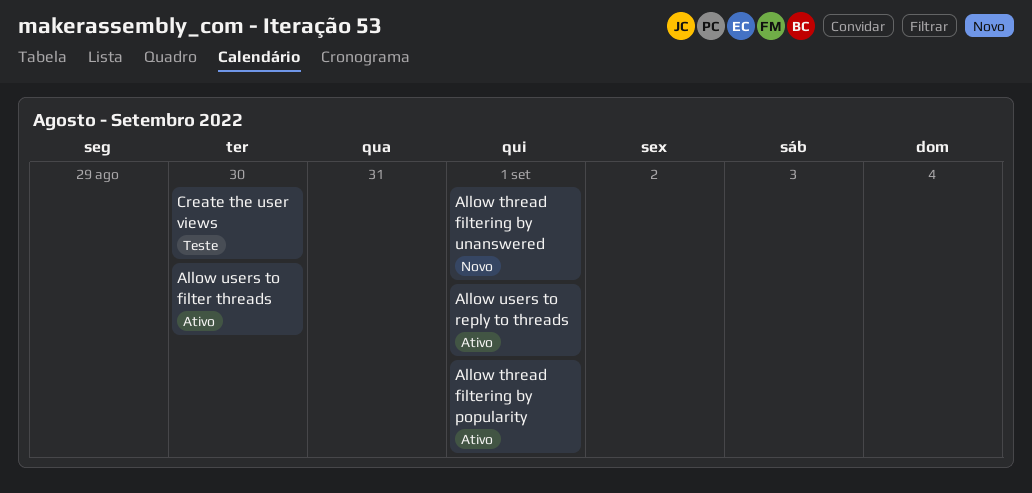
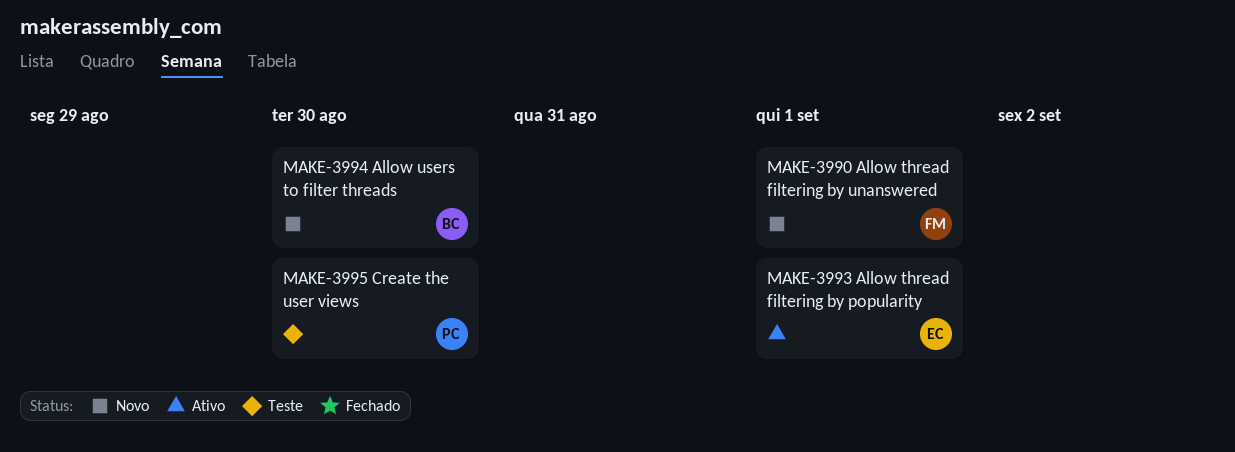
Allow users to filter threads, status: Ativo -> Novo
Allow users to reply to threads: present -> none

